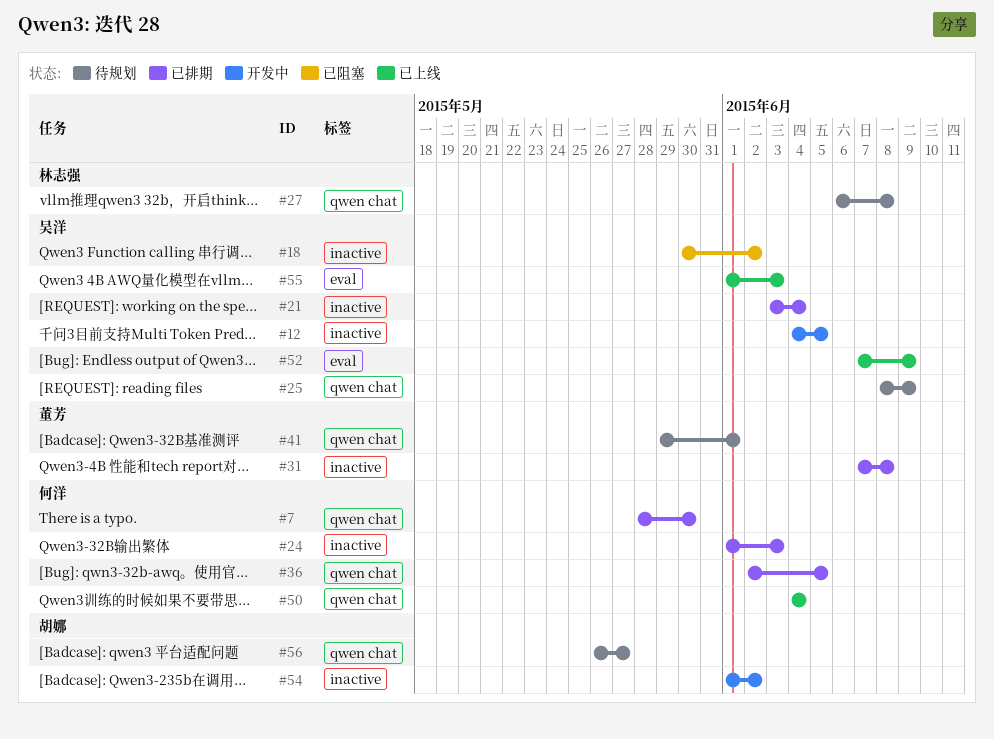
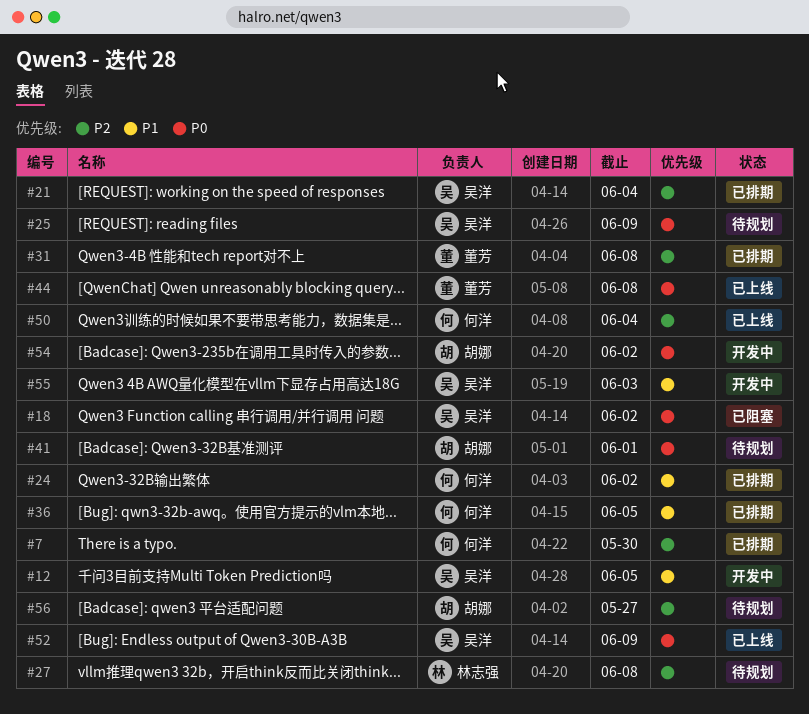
#24, due: Jun 3 -> Jun 2
#41, owner: 董芳 -> 胡娜
#44: none -> present
#55, status: 已上线 -> 开发中

